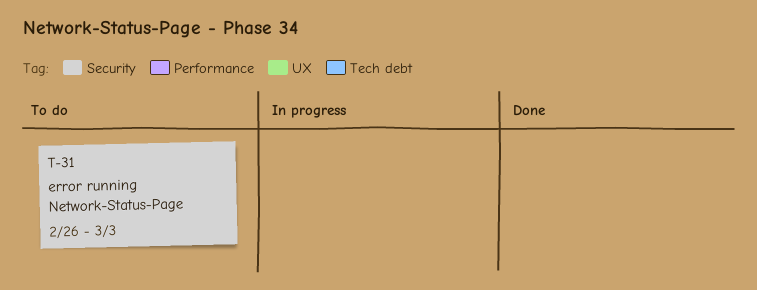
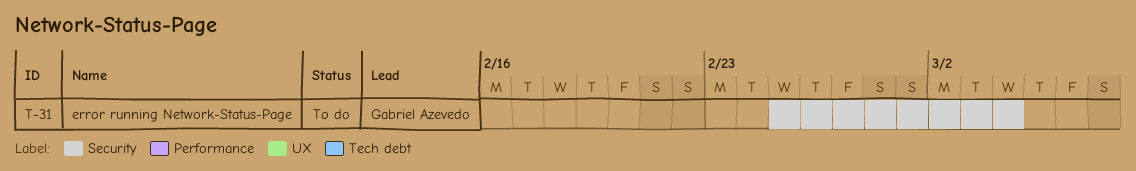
T-31, start: Feb 26 -> Feb 25
T-31, due: Mar 3 -> Mar 4

